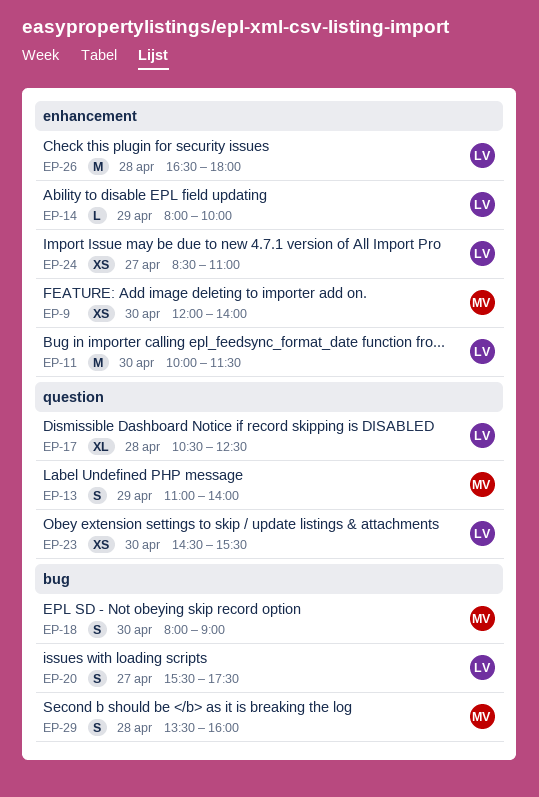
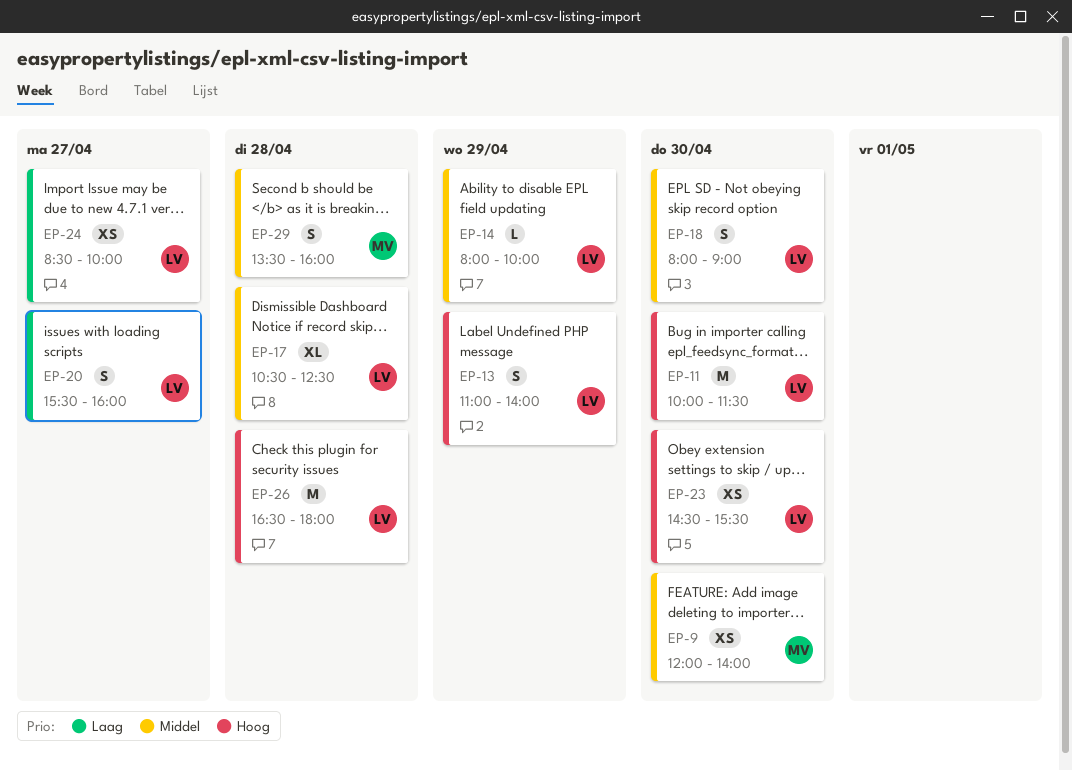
EP-13, owner: MV -> LV
EP-18, owner: MV -> LV
EP-20, ends: 17:30 -> 16:00
EP-24, ends: 11:00 -> 10:00

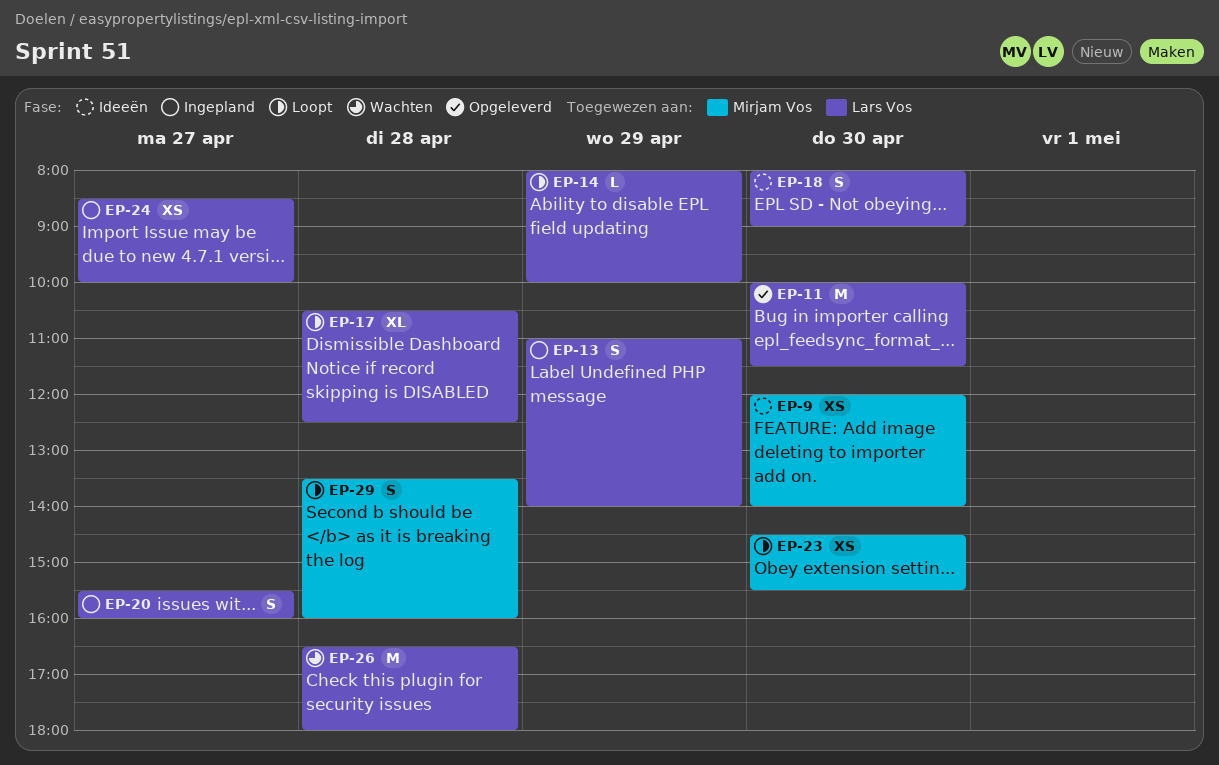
EP-23, owner: Lars Vos -> Mirjam Vos

